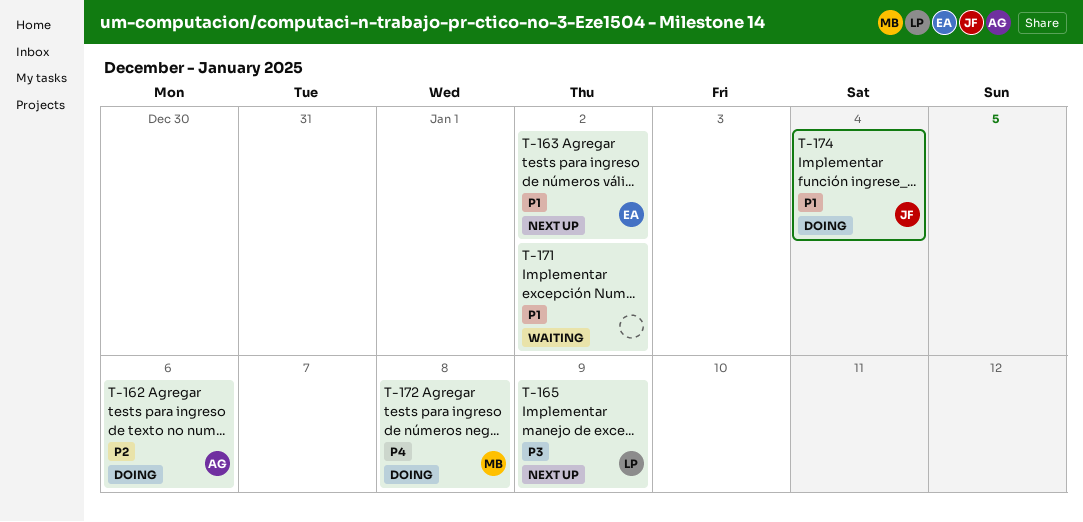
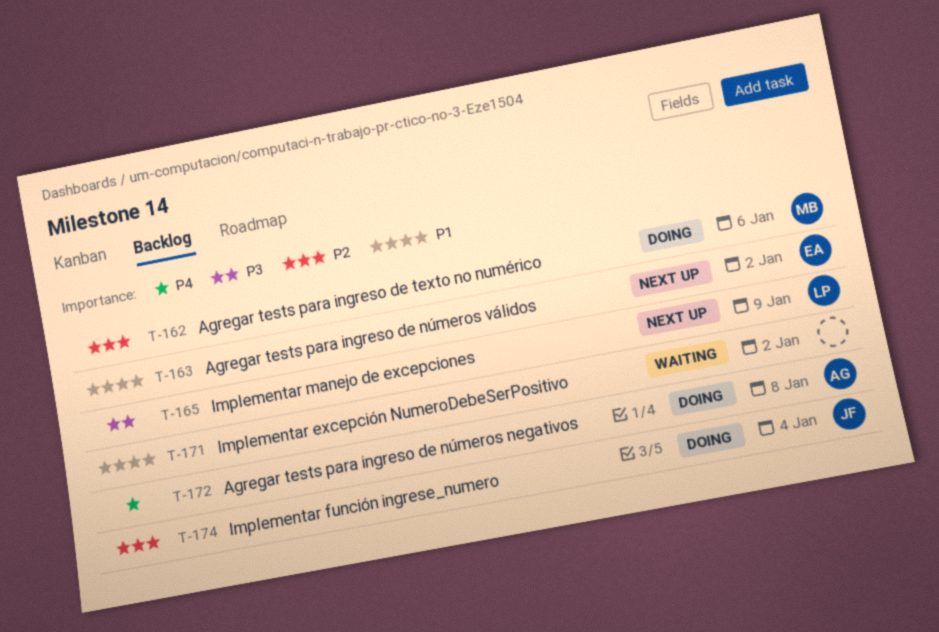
T-162, owner: AG -> MB
T-172, owner: MB -> AG
T-174, priority: P1 -> P2

